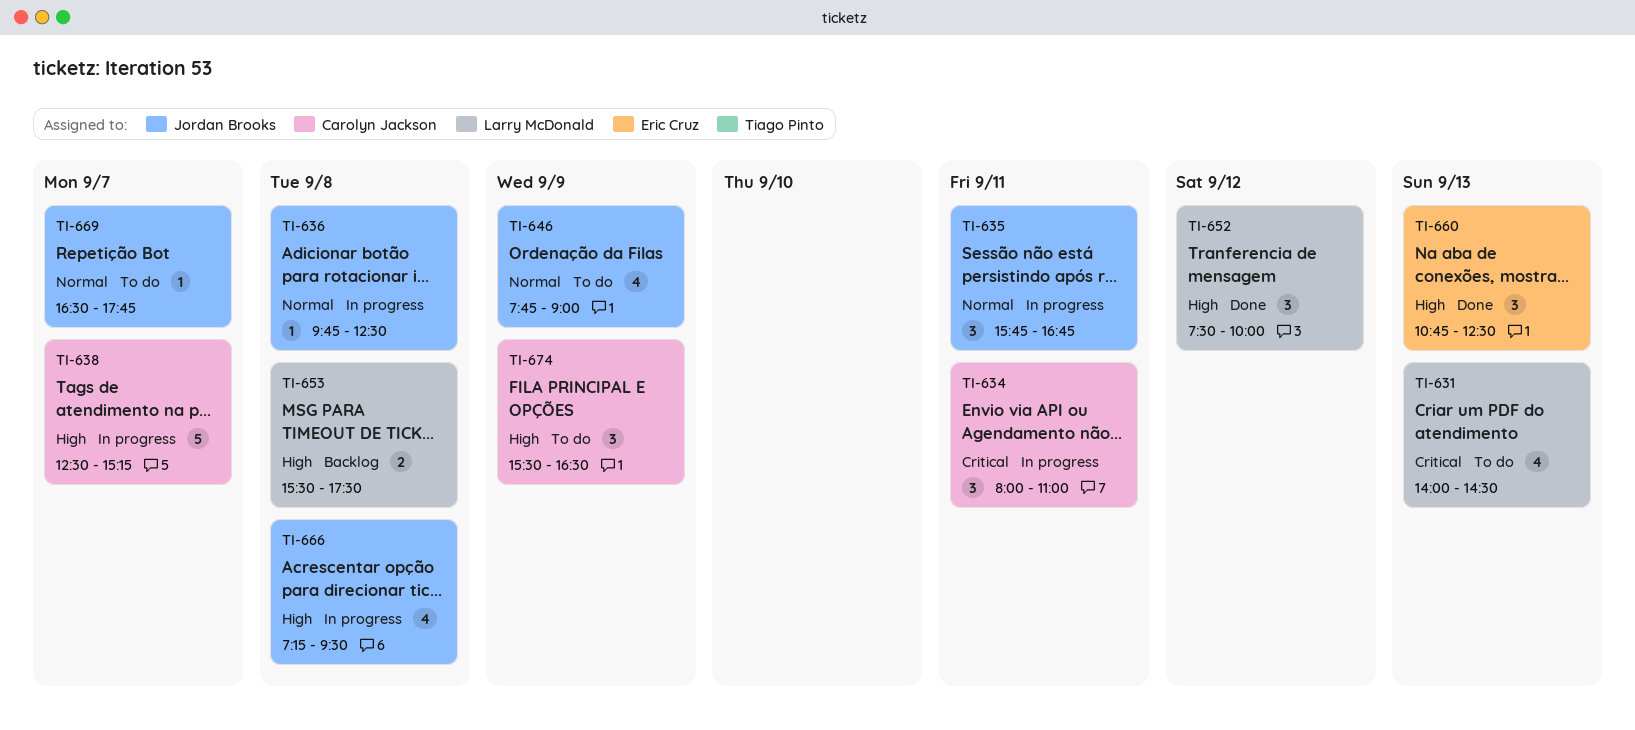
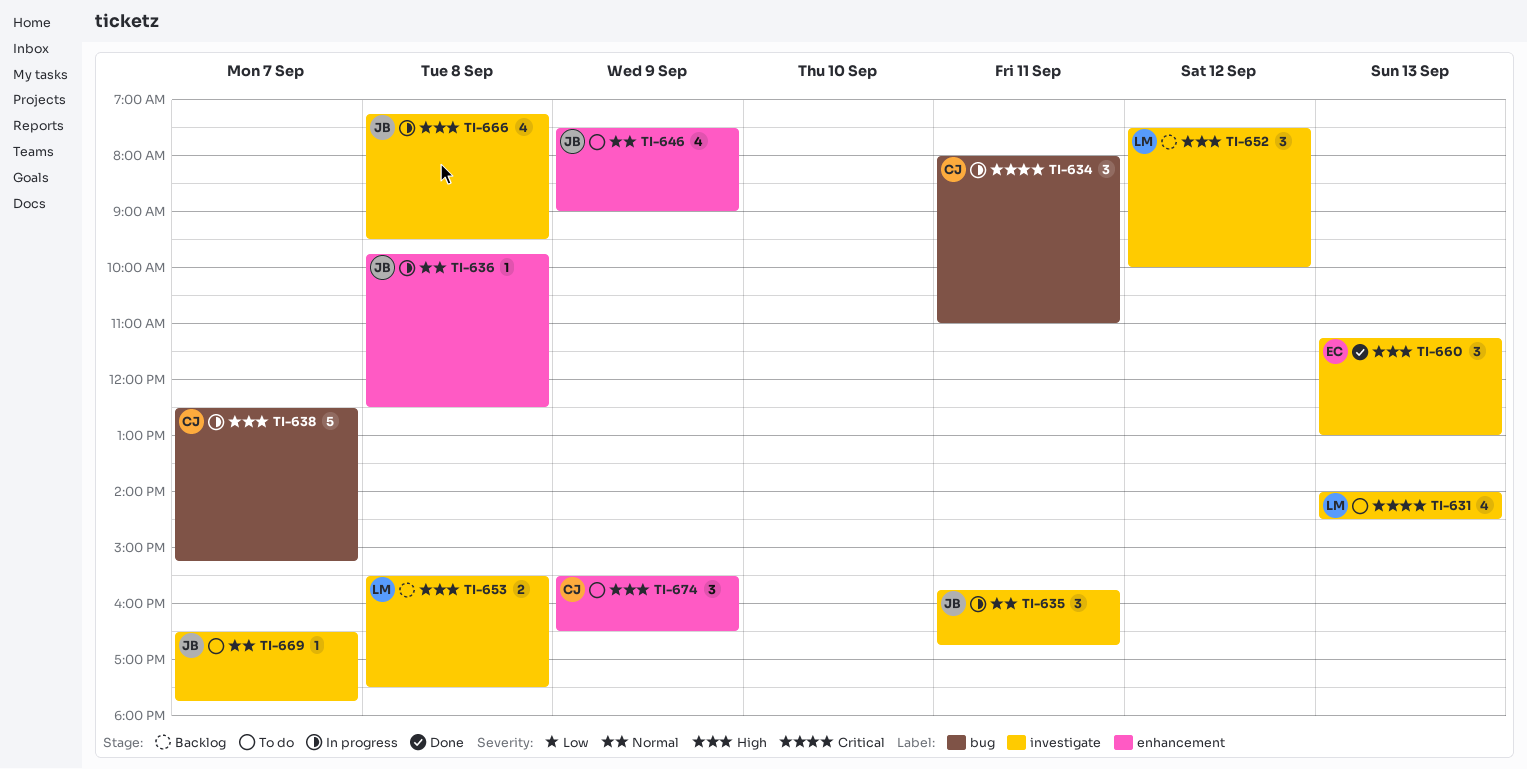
TI-646, begins: 07:45 -> 07:30
TI-652, status: Done -> Backlog
TI-660, begins: 10:45 -> 11:15
TI-660, ends: 12:30 -> 13:00

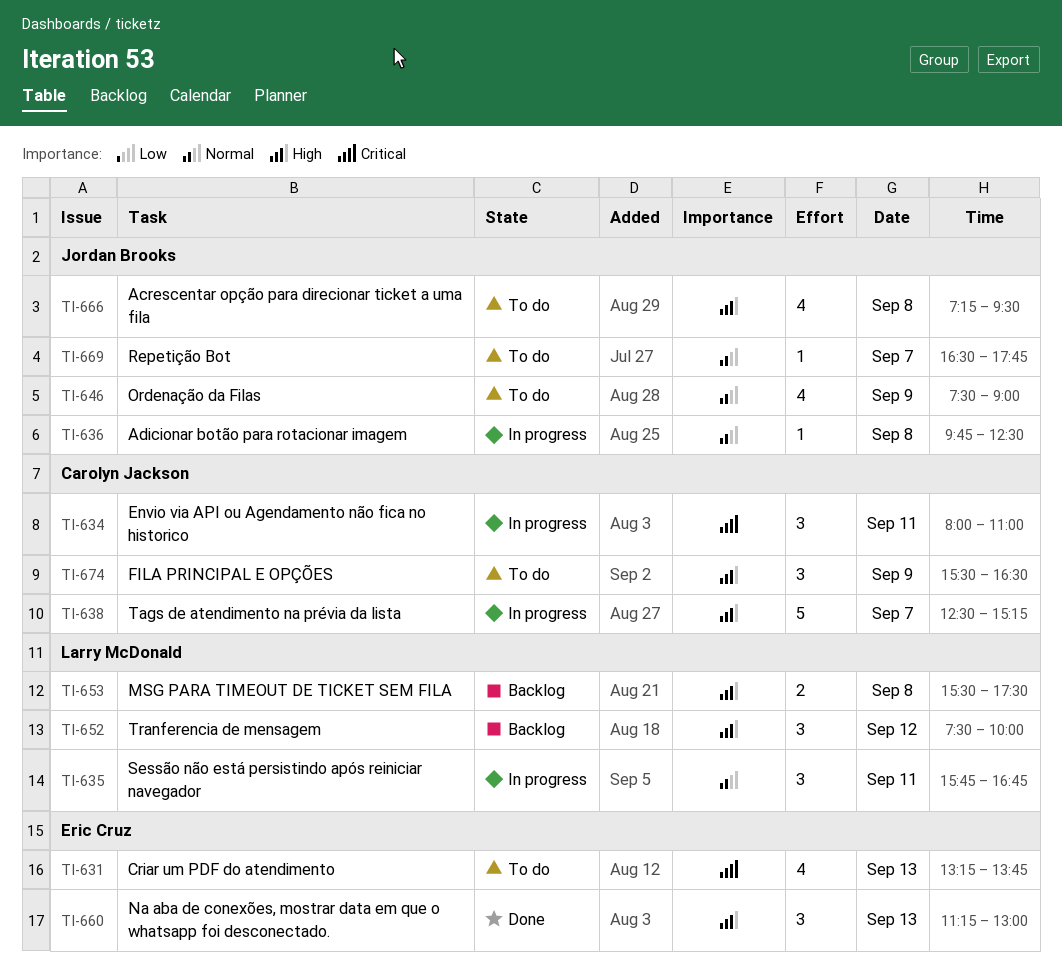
TI-631, owner: Larry McDonald -> Eric Cruz
TI-631, begins: 14:00 -> 13:15
TI-631, ends: 14:30 -> 13:45
TI-635, owner: Jordan Brooks -> Larry McDonald
TI-666, status: In progress -> To do

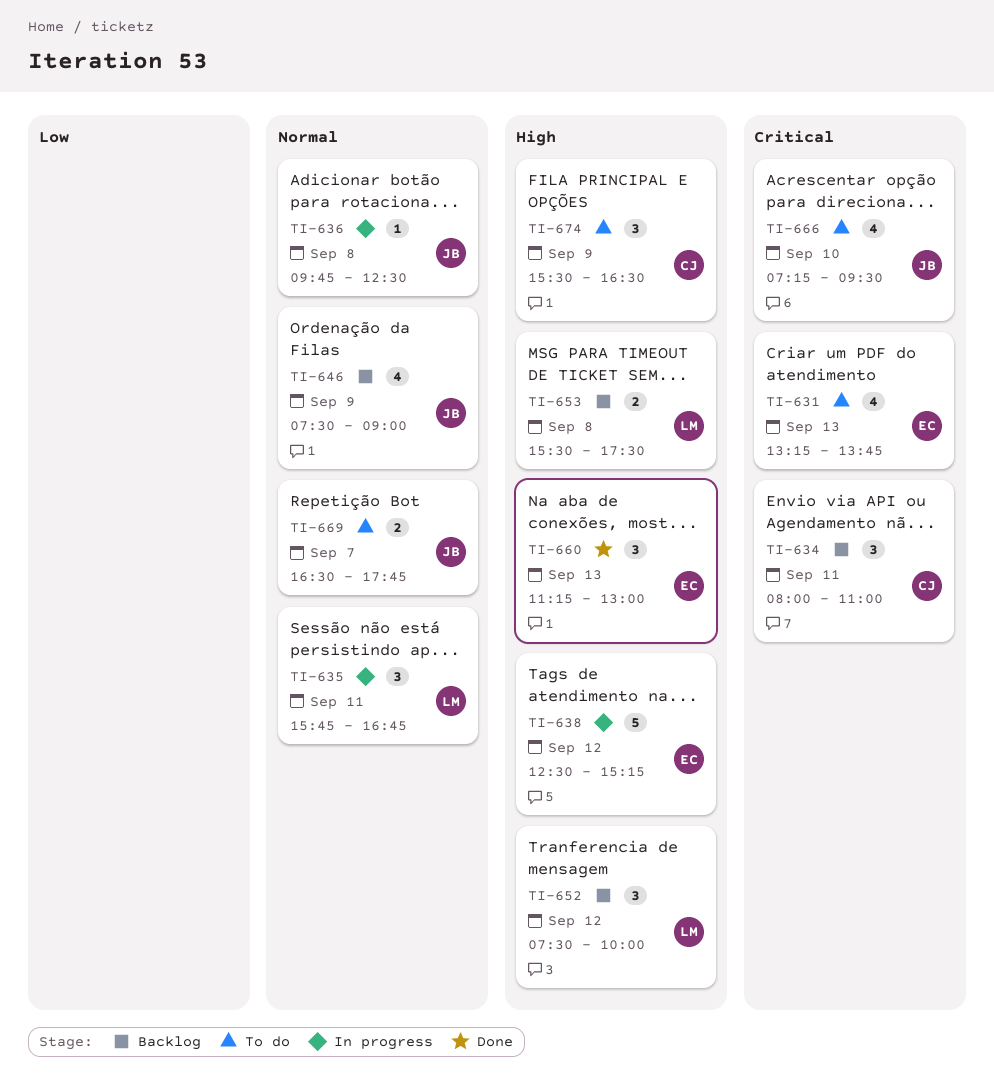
TI-634, status: In progress -> Backlog
TI-638, owner: Carolyn Jackson -> Eric Cruz
TI-638, day: Sep 7 -> Sep 12
TI-646, status: To do -> Backlog
TI-666, priority: High -> Critical
TI-666, day: Sep 8 -> Sep 10
TI-669, estimate: 1 -> 2

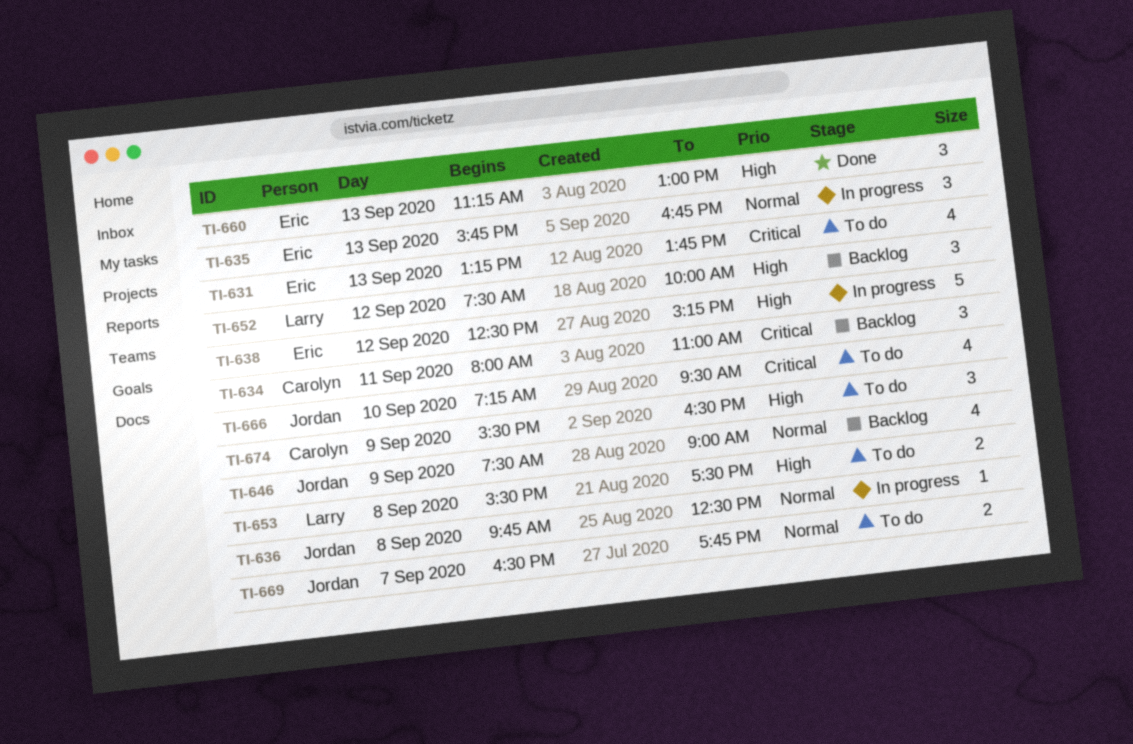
TI-635, owner: Larry -> Eric
TI-635, day: Sep 11 -> Sep 13
TI-653, status: Backlog -> To do

